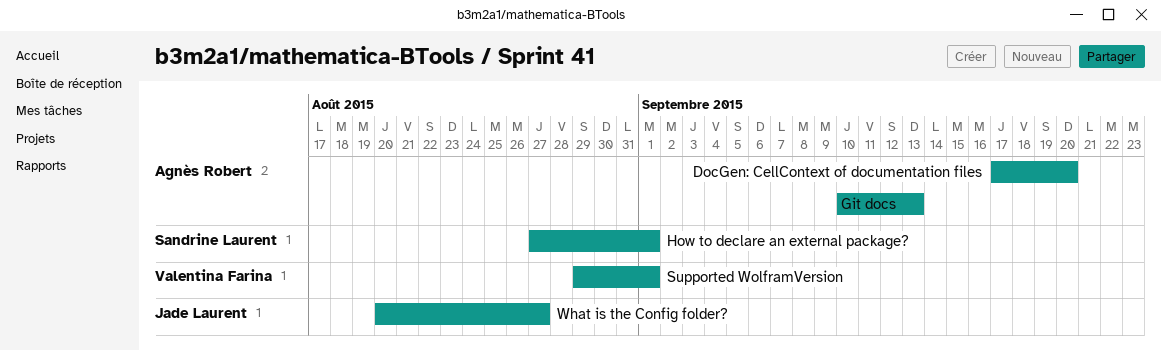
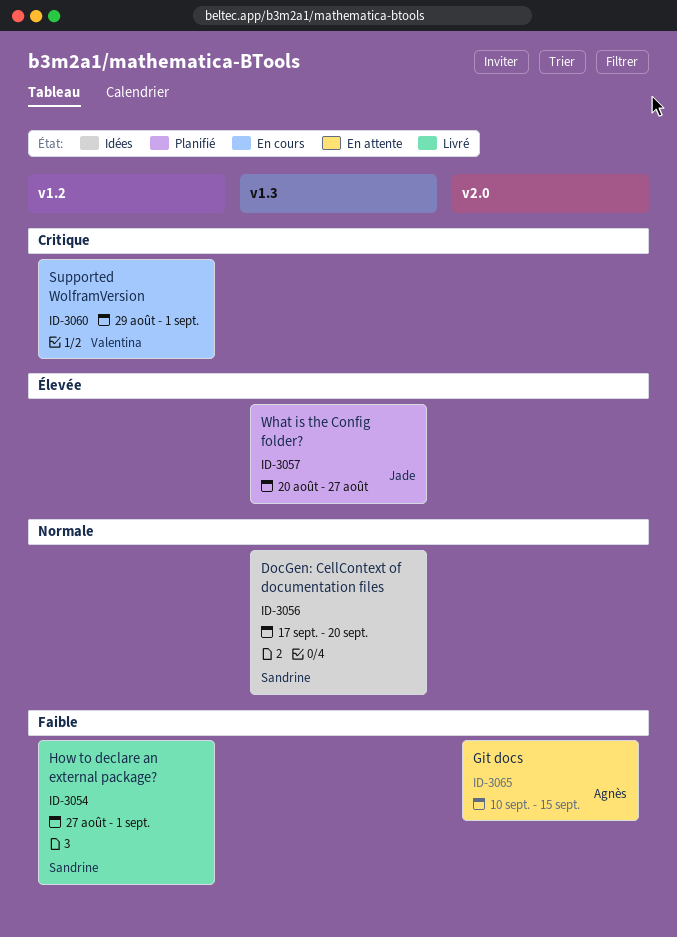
DocGen: CellContext of documentation files, owner: Agnès Robert -> Sandrine Laurent
Git docs, due: Sep 13 -> Sep 15

